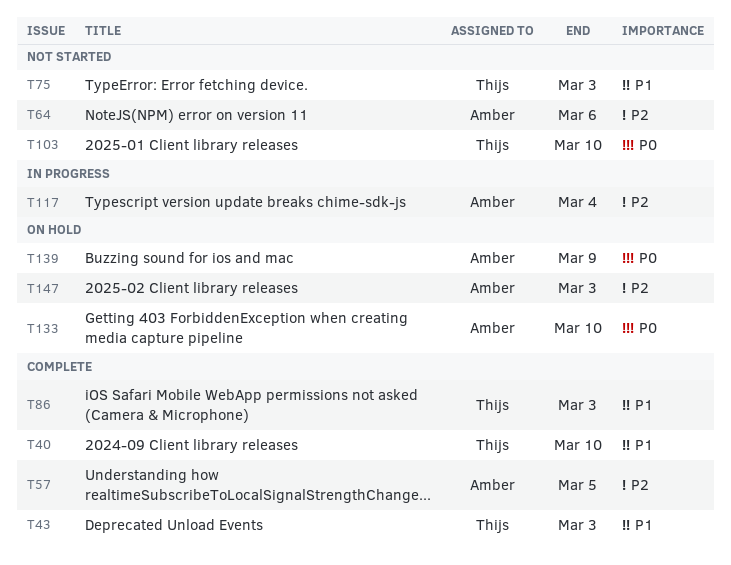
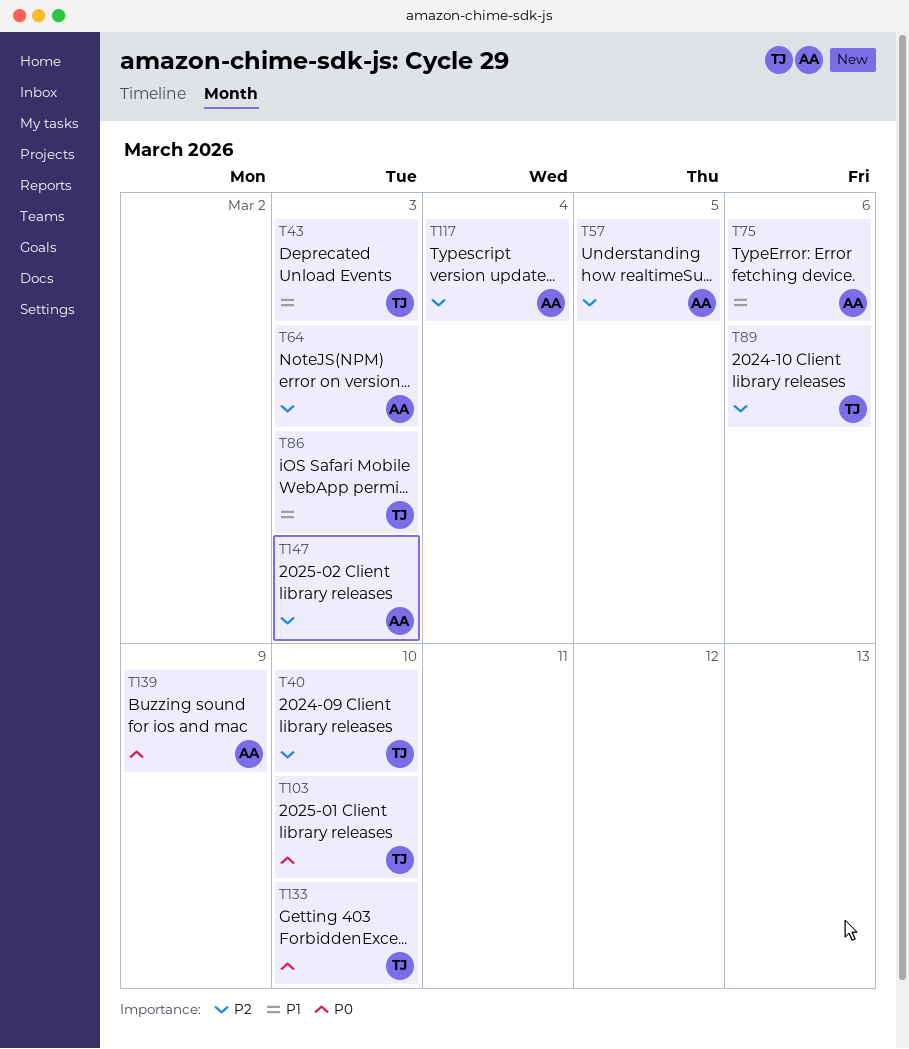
T40, priority: P1 -> P2
T64, due: Mar 6 -> Mar 3
T75, owner: Thijs -> Amber
T75, due: Mar 3 -> Mar 6
T89: none -> present
T133, owner: Amber -> Thijs

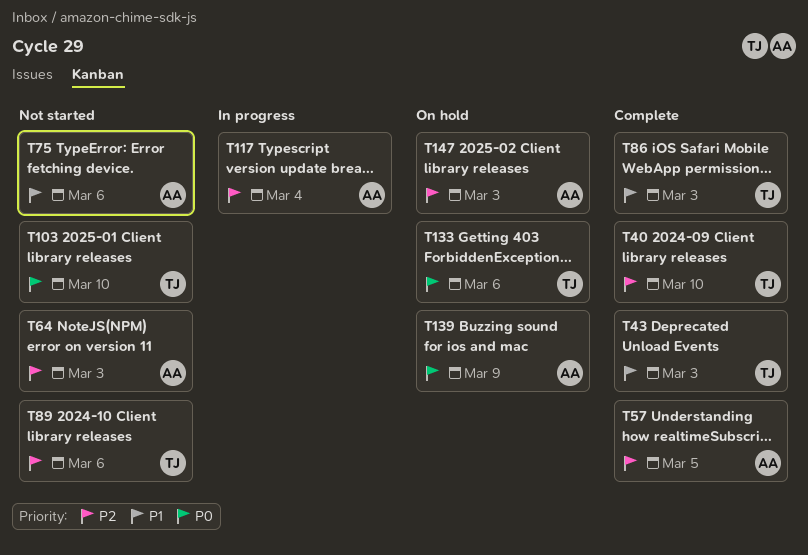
T133, due: Mar 10 -> Mar 6

